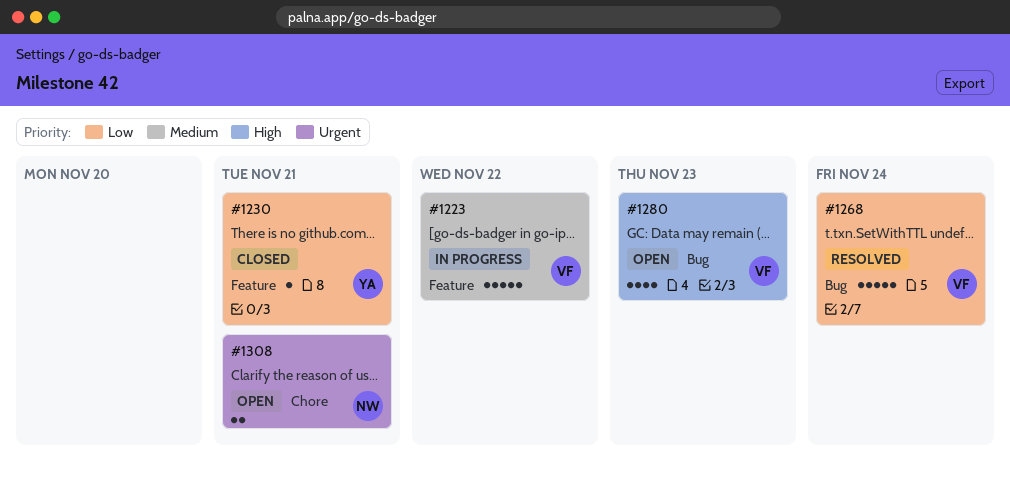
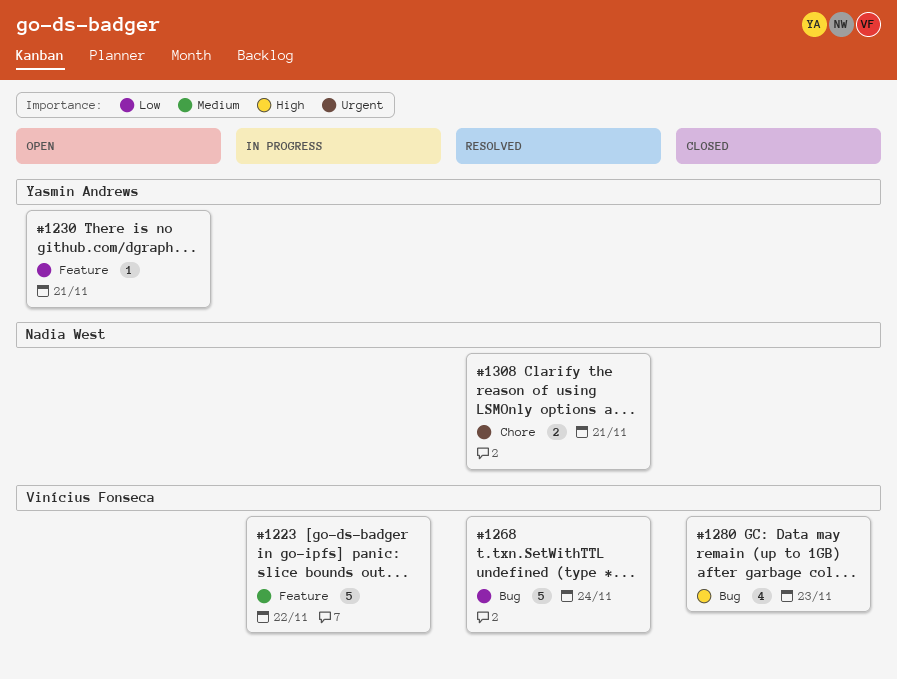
#1230, status: Closed -> Open
#1280, status: Open -> Closed
#1308, status: Open -> Resolved

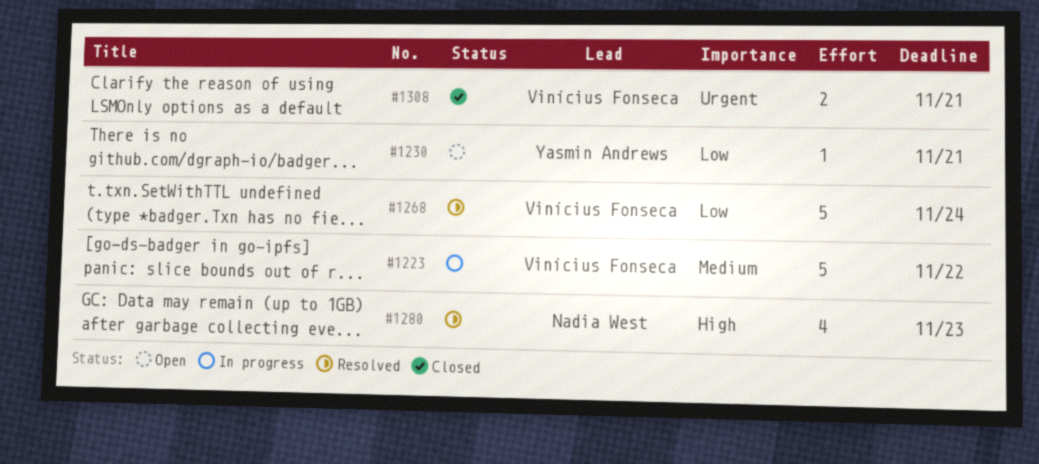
#1280, status: Closed -> Resolved
#1280, owner: Vinícius Fonseca -> Nadia West
#1308, status: Resolved -> Closed
#1308, owner: Nadia West -> Vinícius Fonseca

